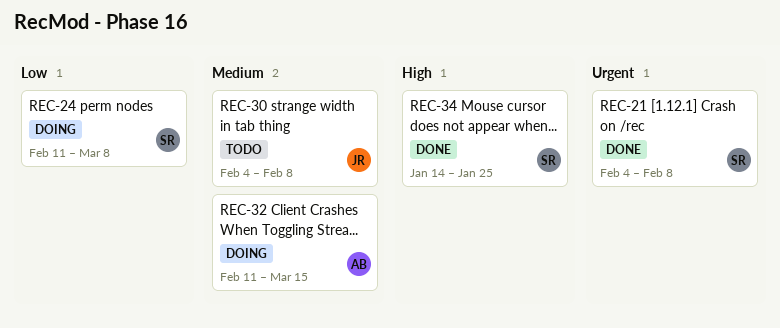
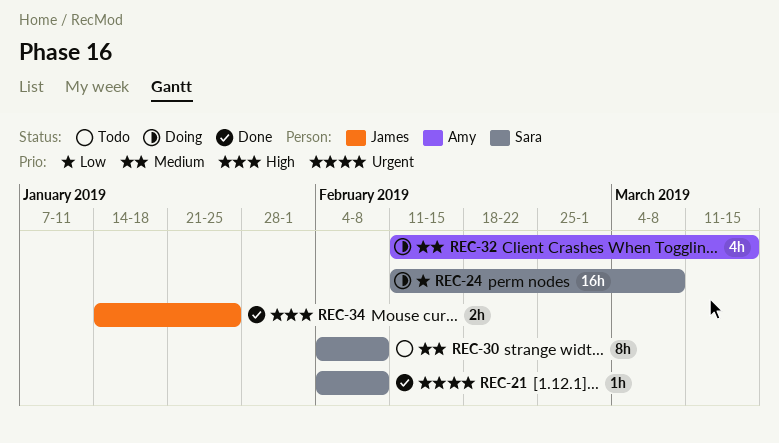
REC-30, owner: James -> Sara
REC-34, owner: Sara -> James

